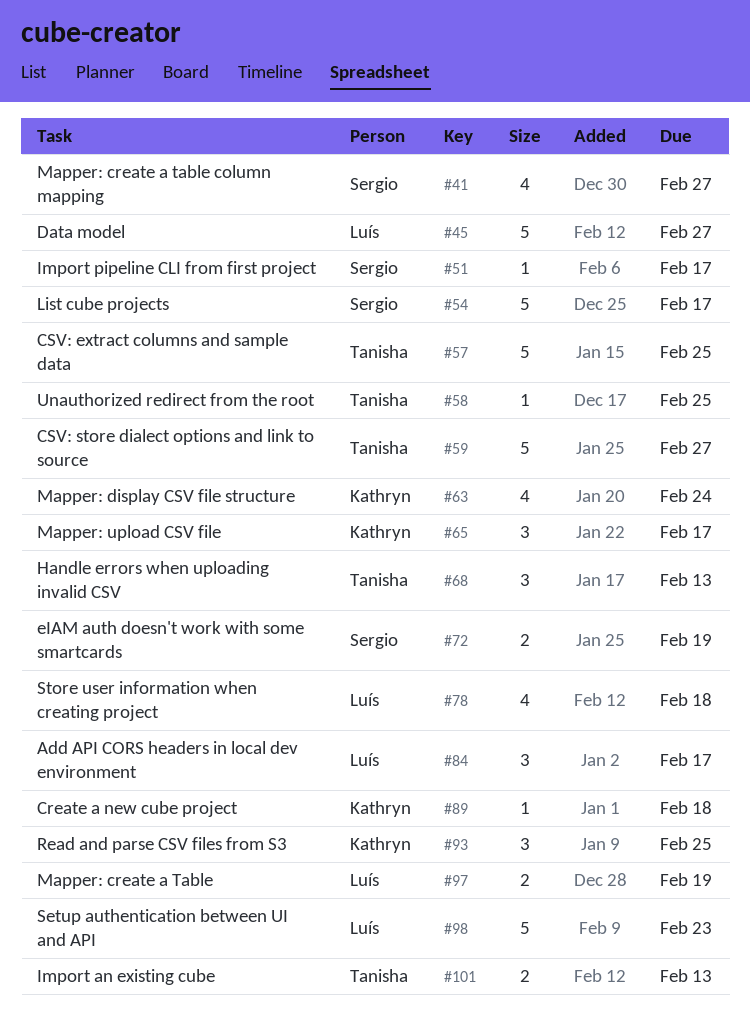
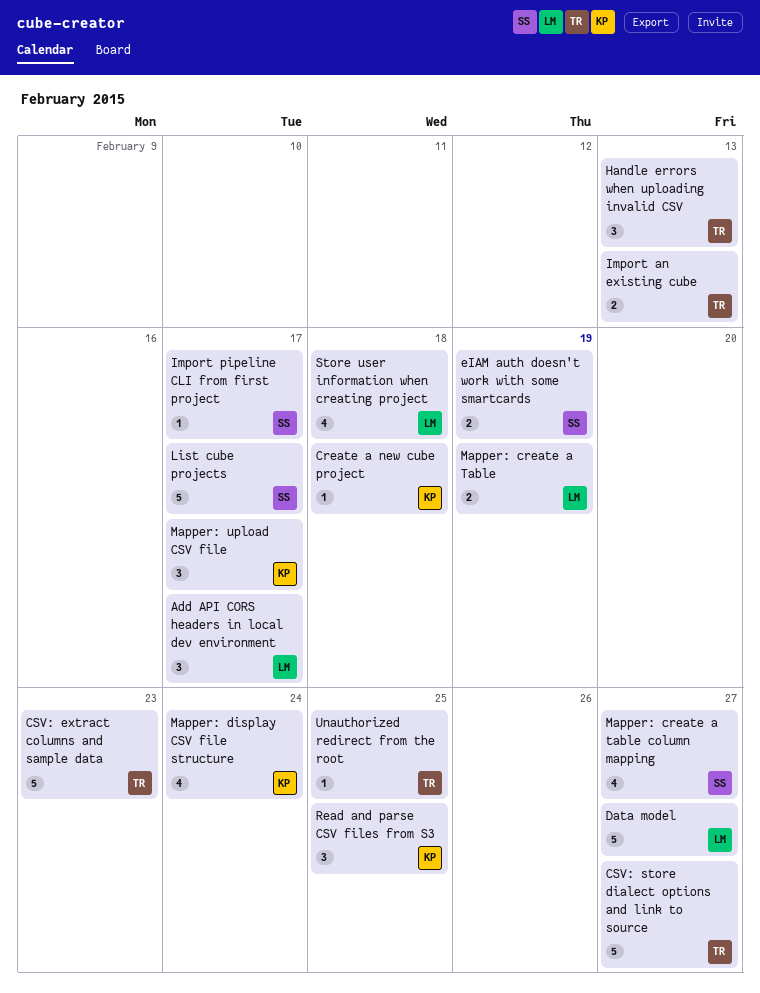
CSV: extract columns and sample data, due: Feb 25 -> Feb 23
Setup authentication between UI and API: present -> none

